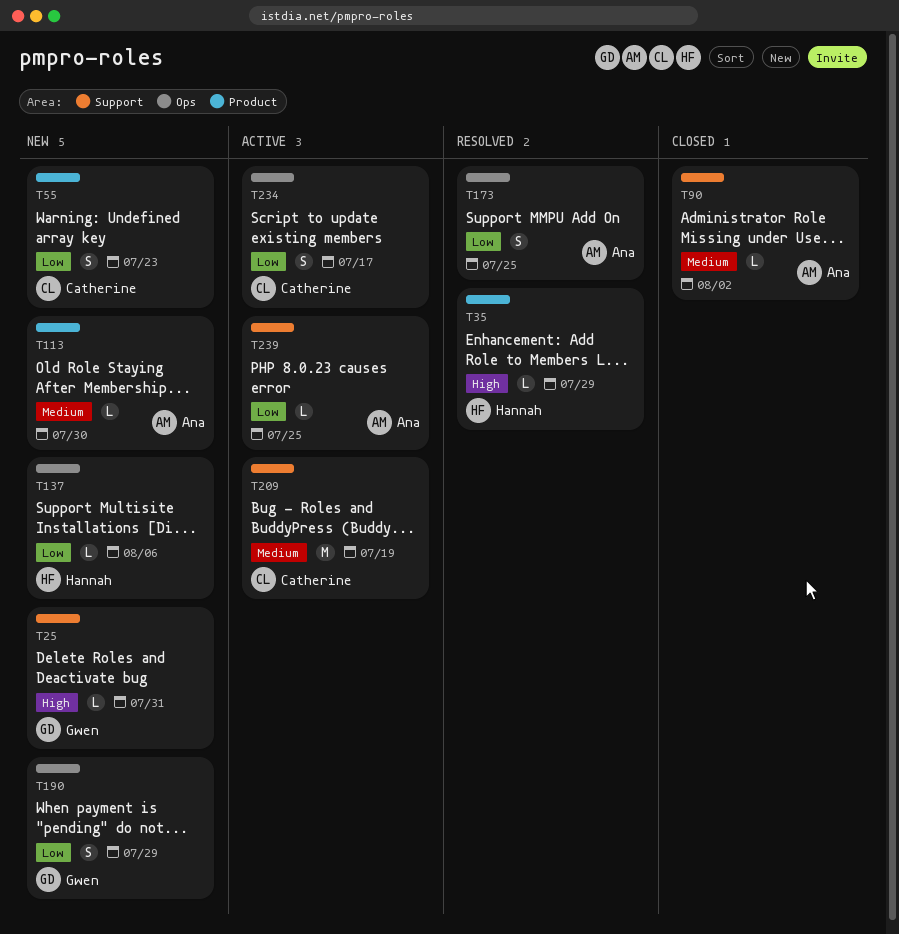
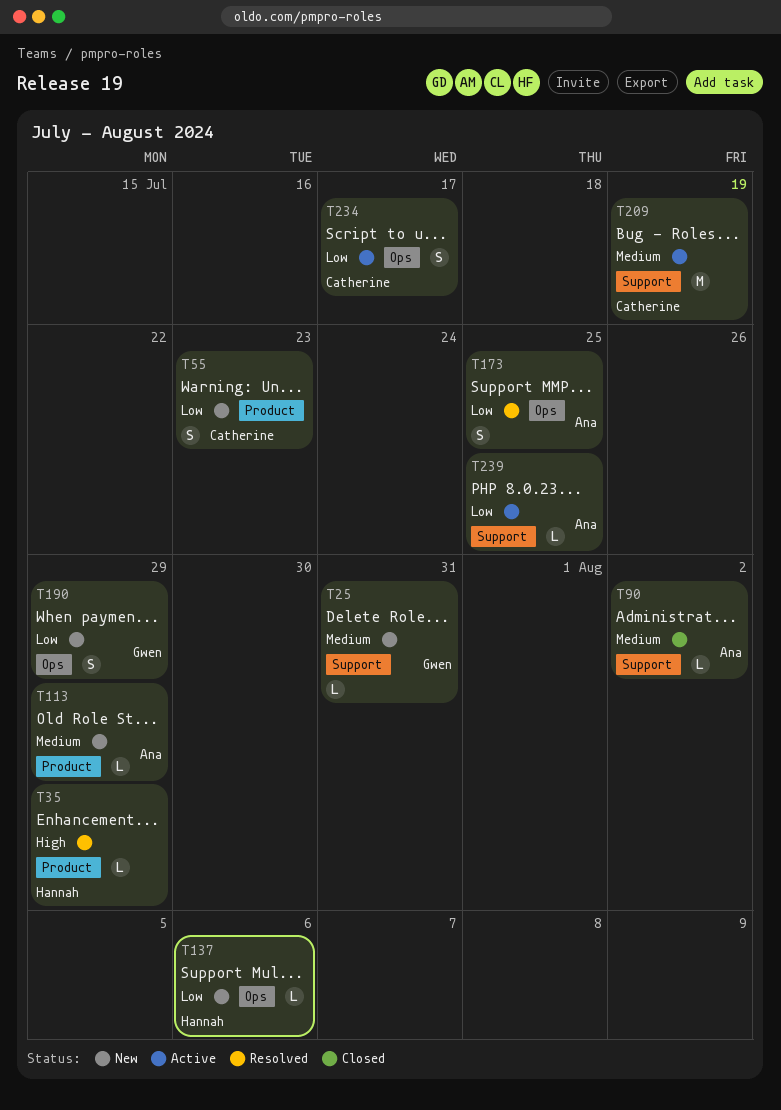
T25, priority: High -> Medium
T113, due: Jul 30 -> Jul 29

